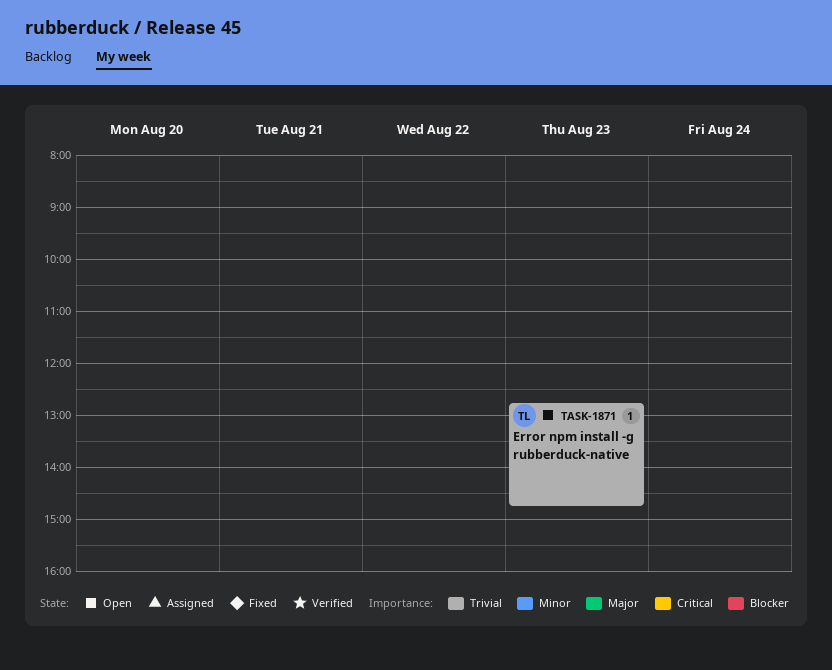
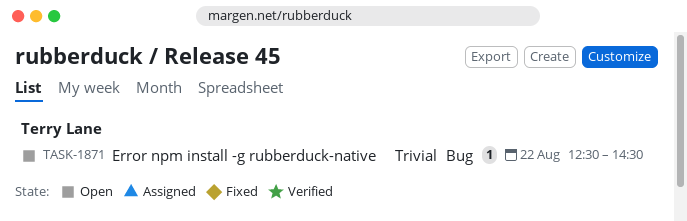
TASK-1871, day: Aug 23 -> Aug 22
TASK-1871, begins: 12:45 -> 12:30
TASK-1871, ends: 14:45 -> 14:30

